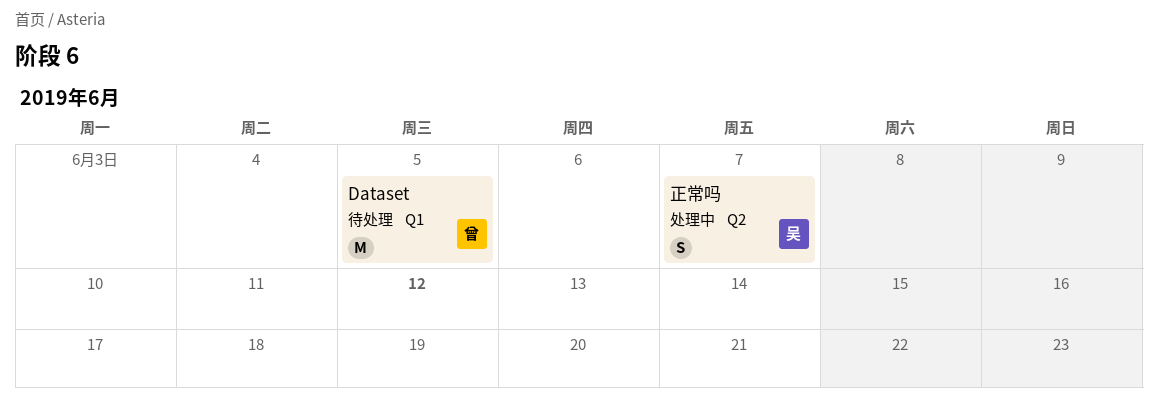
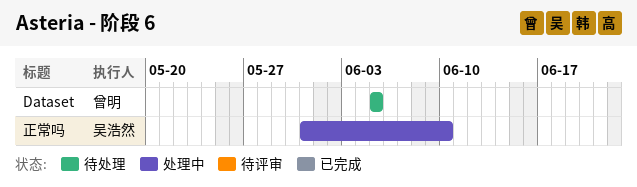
正常吗, due: Jun 7 -> Jun 10

